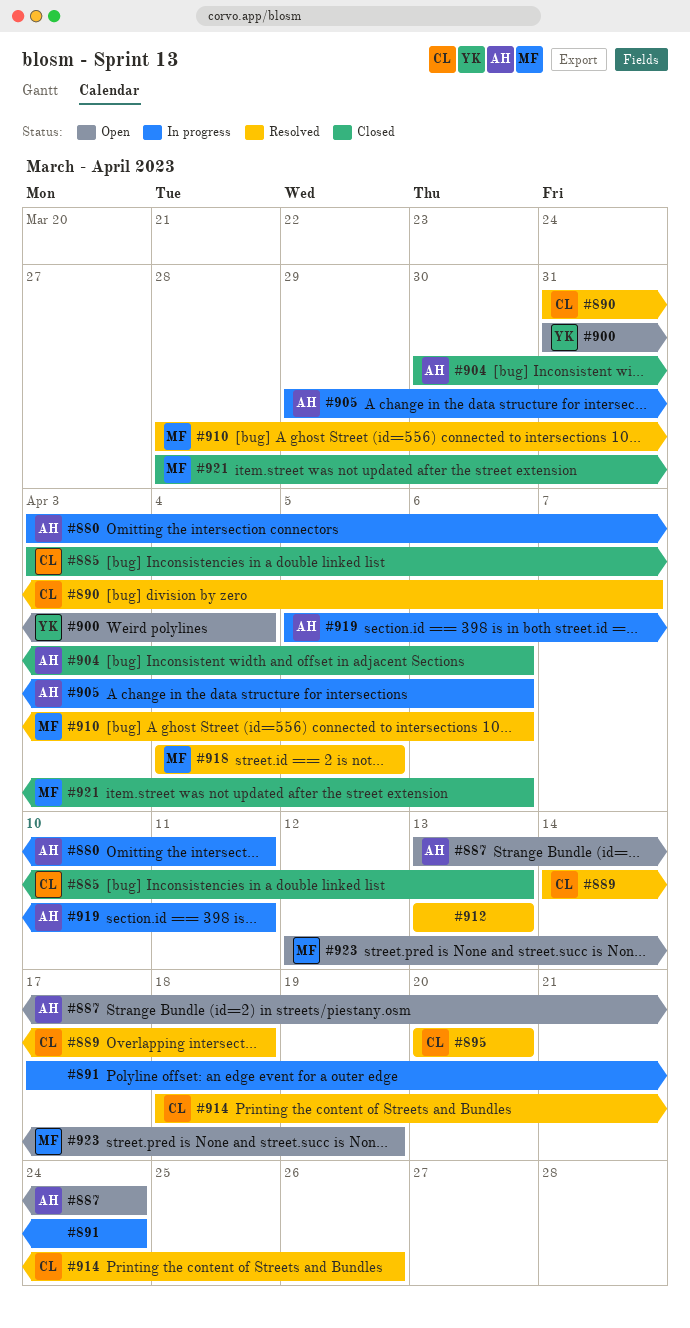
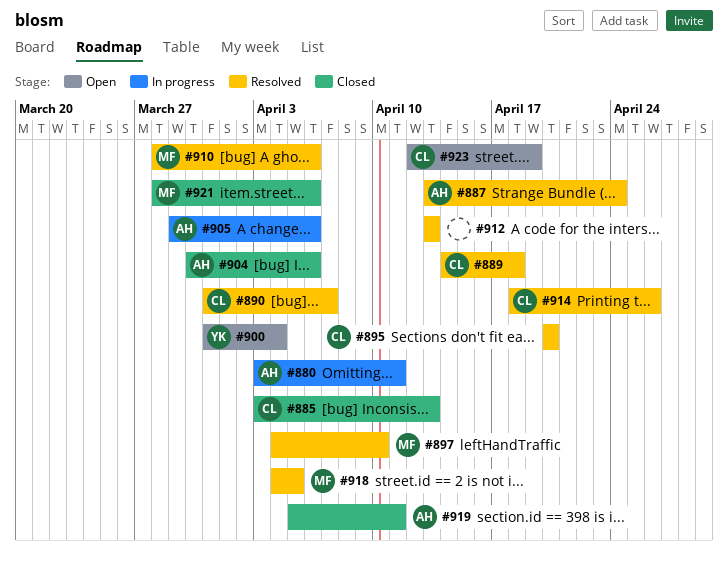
#887, status: Open -> Resolved
#891: present -> none
#897: none -> present
#919, status: In progress -> Closed
#923, owner: MF -> CL

